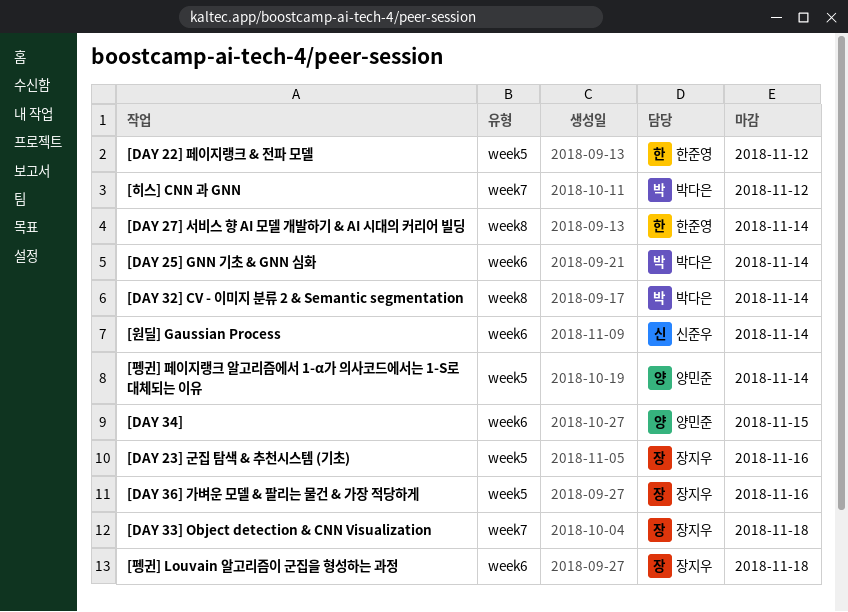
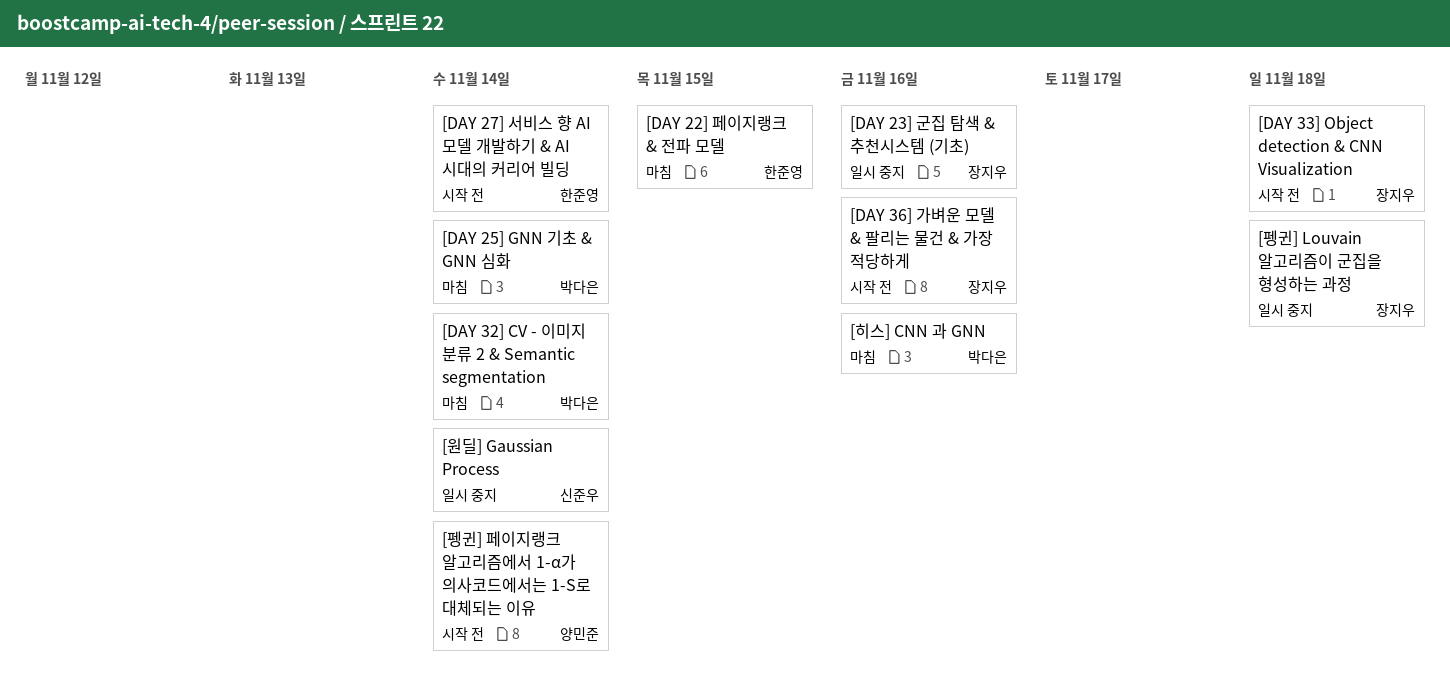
[DAY 22] 페이지랭크 & 전파 모델, due: Nov 12 -> Nov 15
[DAY 34]: present -> none
[히스] CNN 과 GNN, due: Nov 12 -> Nov 16

